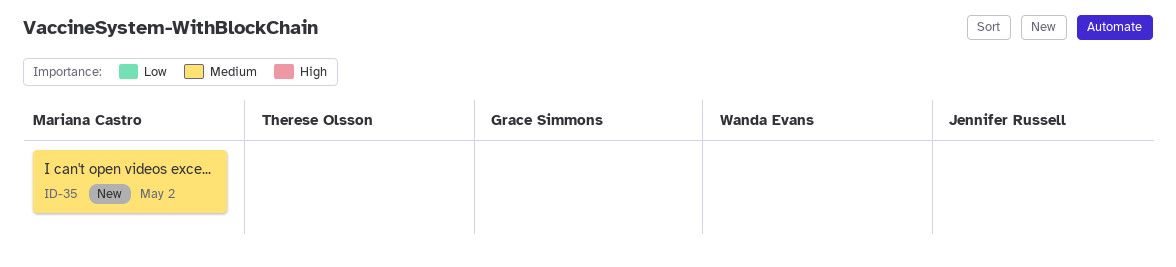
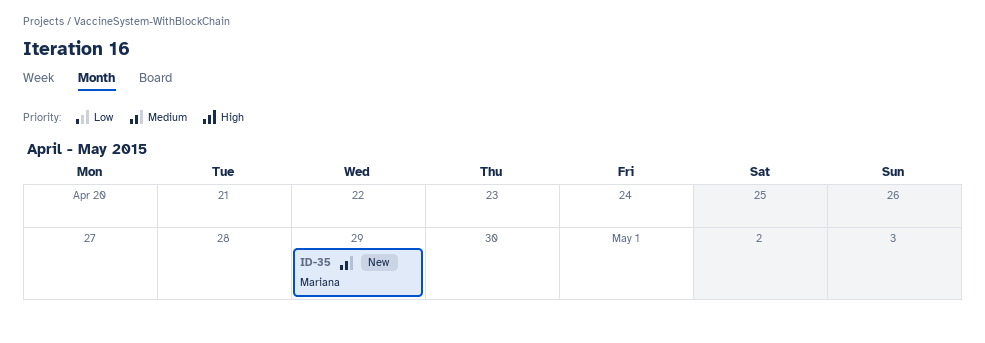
ID-35, due: May 2 -> Apr 29

